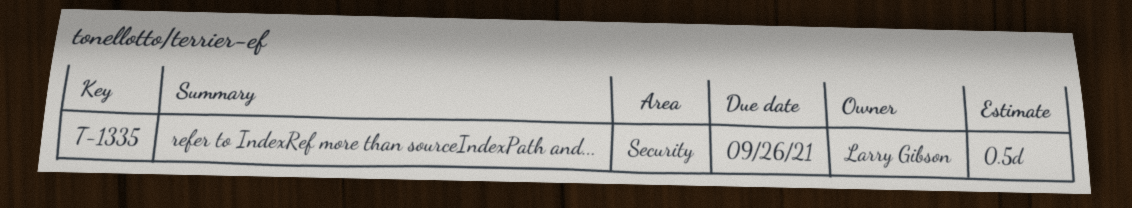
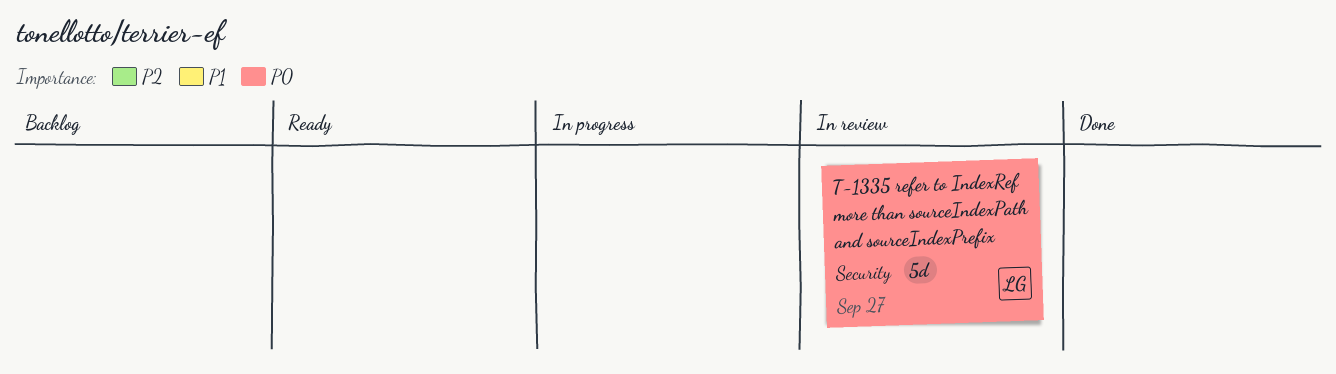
T-1335, estimate: 0.5d -> 5d
T-1335, due: Sep 26 -> Sep 27

